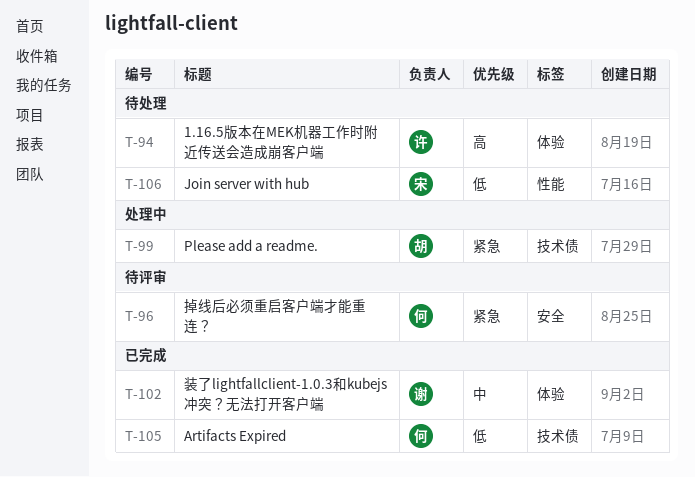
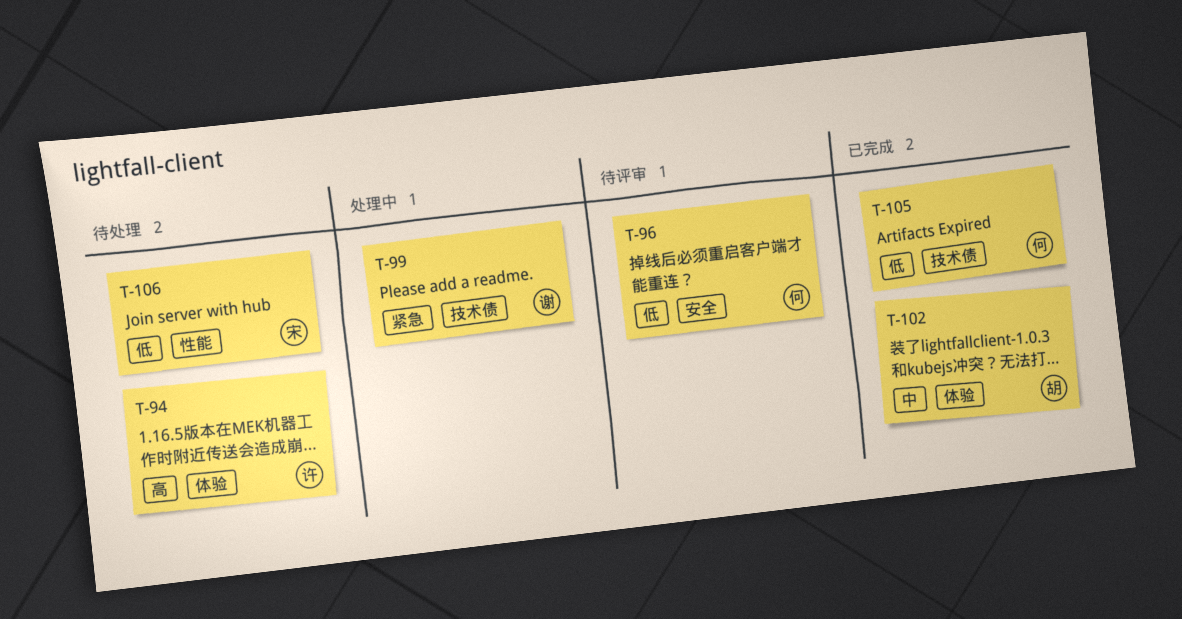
T-96, priority: 紧急 -> 低
T-99, owner: 胡 -> 谢
T-102, owner: 谢 -> 胡

